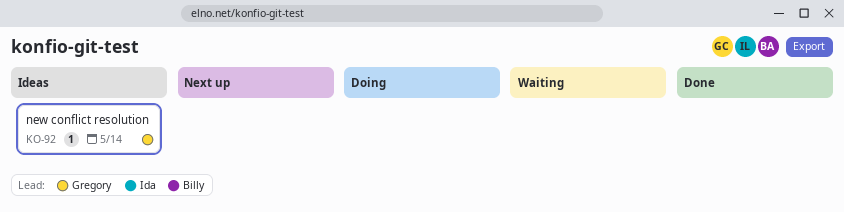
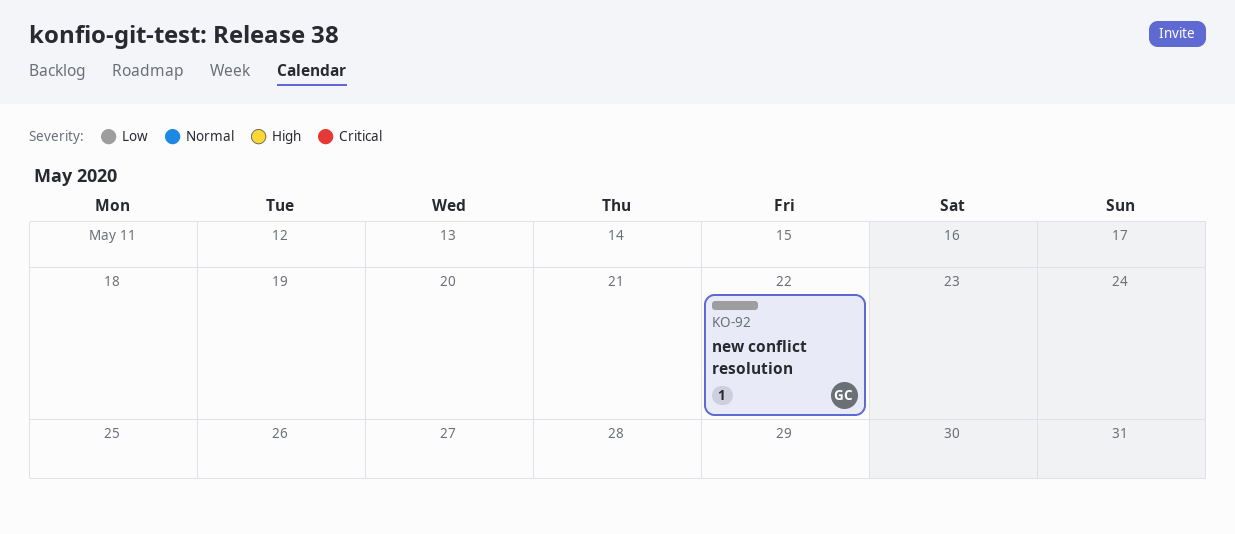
KO-92, due: May 14 -> May 22

